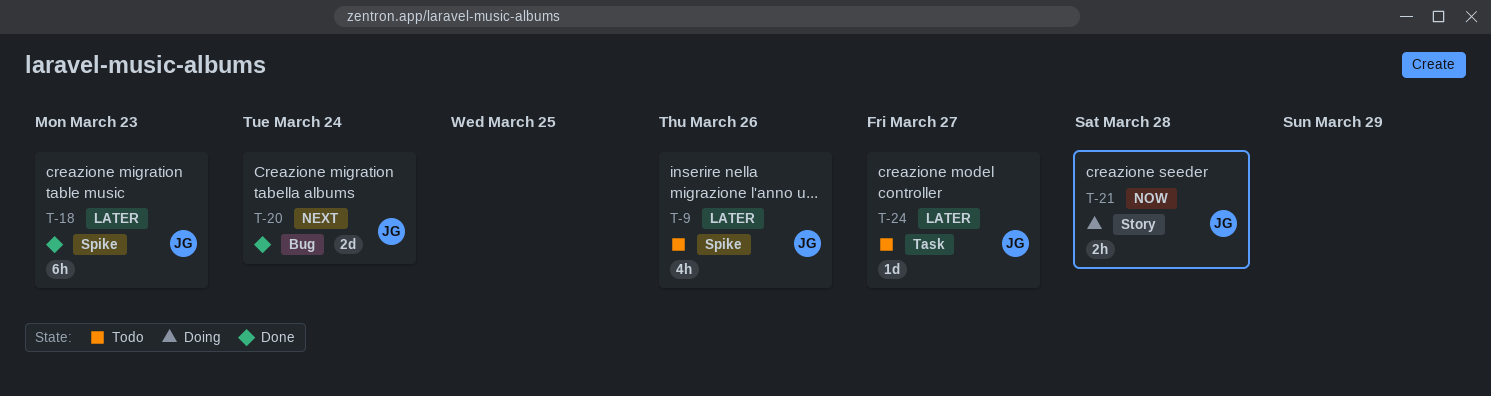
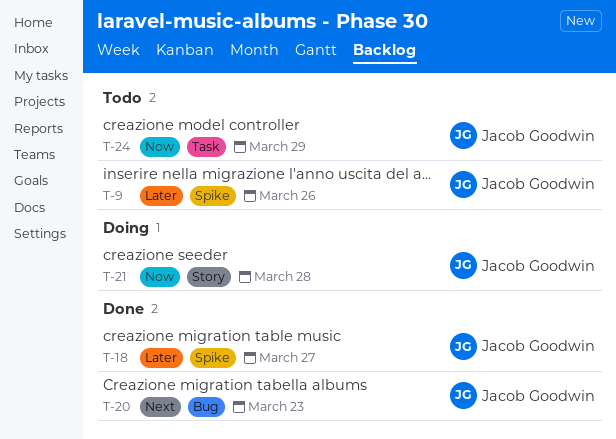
T-18, due: Mar 23 -> Mar 27
T-20, due: Mar 24 -> Mar 23
T-24, priority: Later -> Now
T-24, due: Mar 27 -> Mar 29

